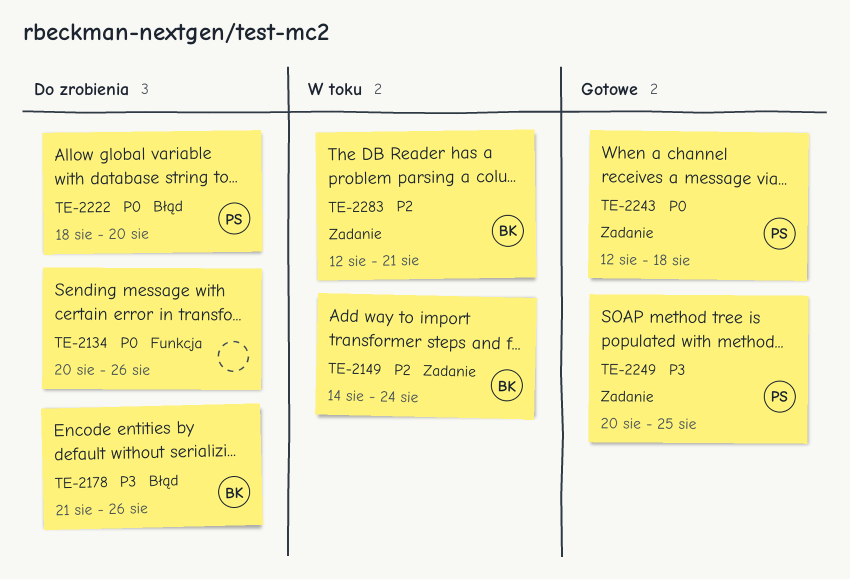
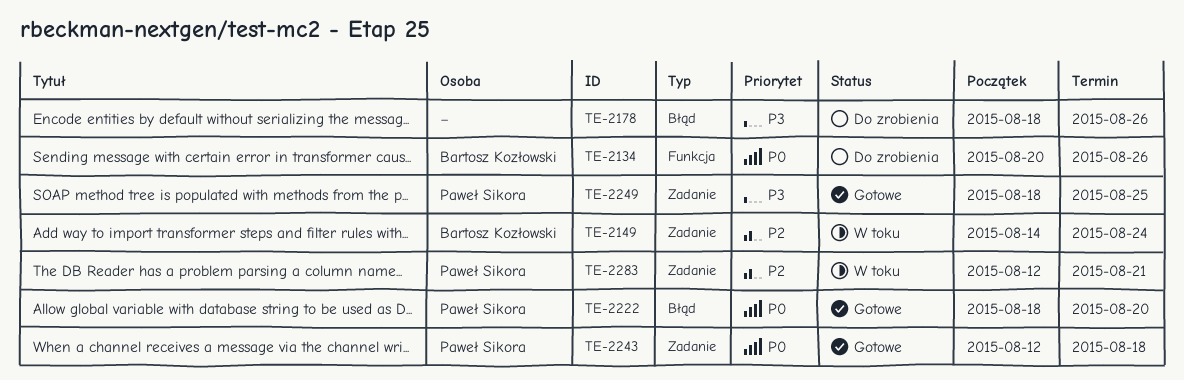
TE-2134, owner: none -> Bartosz Kozłowski
TE-2178, owner: Bartosz Kozłowski -> none
TE-2178, start: Aug 21 -> Aug 18
TE-2222, status: Do zrobienia -> Gotowe
TE-2249, start: Aug 20 -> Aug 18
TE-2283, owner: Bartosz Kozłowski -> Paweł Sikora

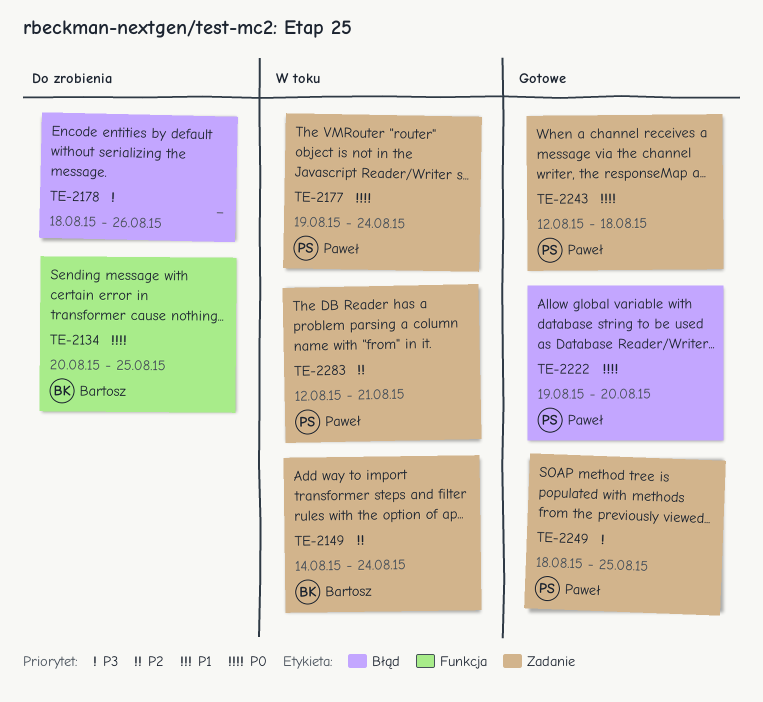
TE-2134, due: Aug 26 -> Aug 25
TE-2177: none -> present
TE-2222, start: Aug 18 -> Aug 19

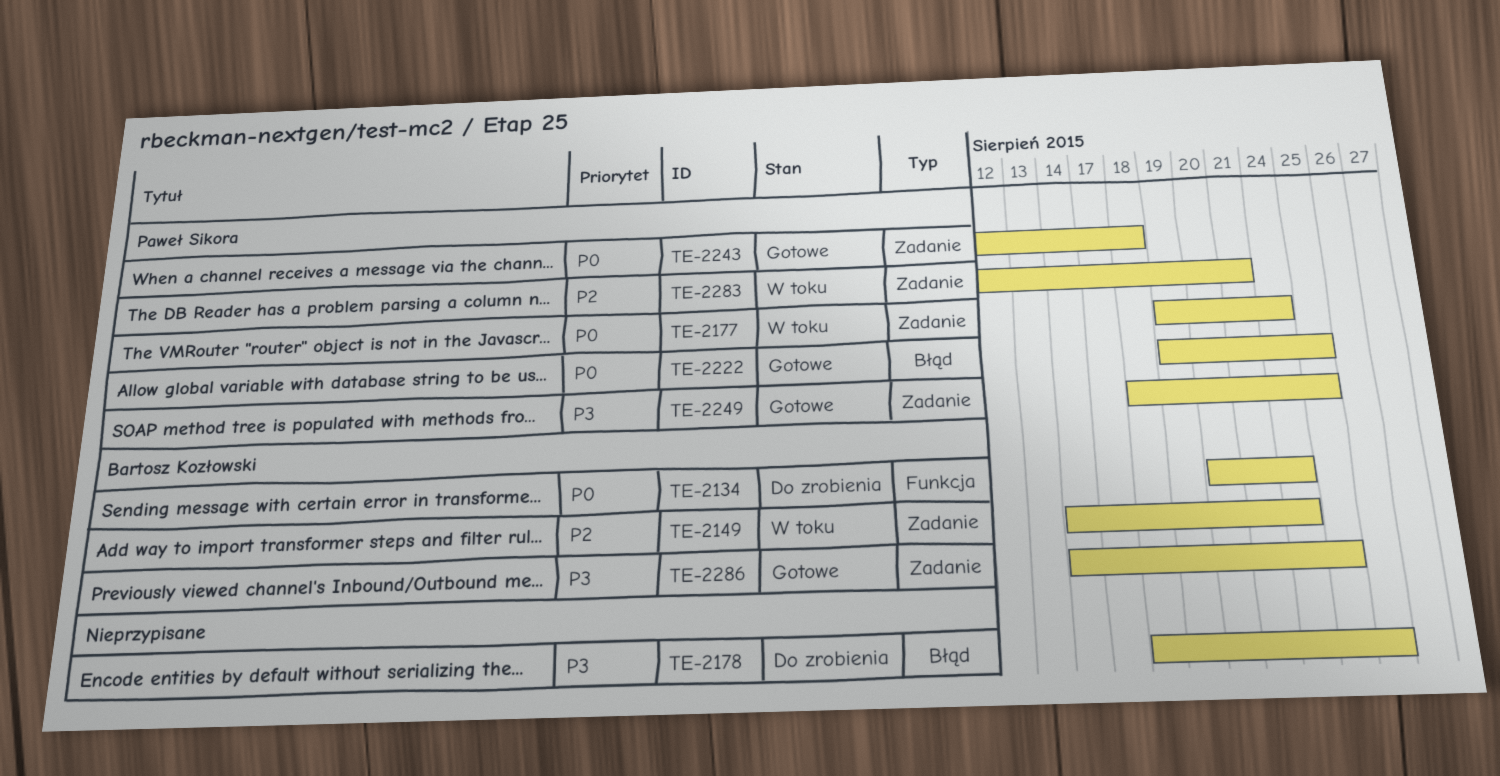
TE-2134, due: Aug 25 -> Aug 24
TE-2222, due: Aug 20 -> Aug 25
TE-2286: none -> present

